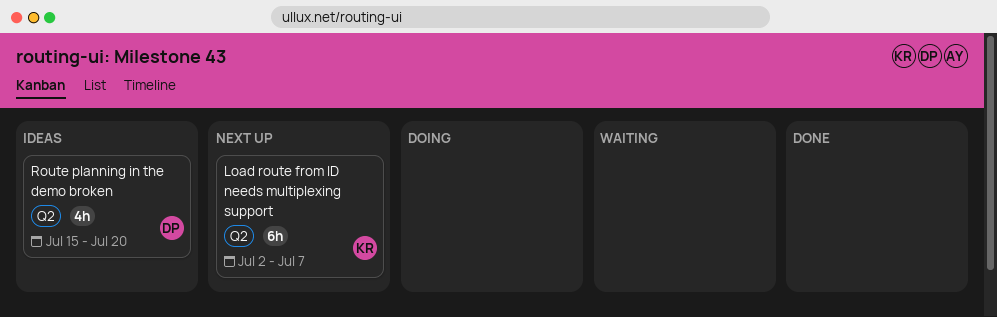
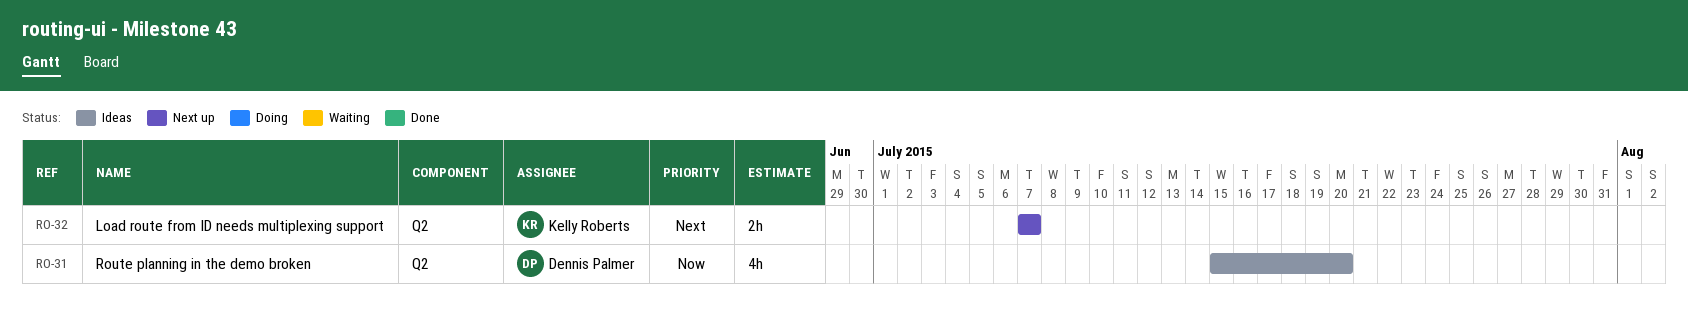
Load route from ID needs multiplexing support, estimate: 6h -> 2h
Load route from ID needs multiplexing support, start: Jul 2 -> Jul 7

